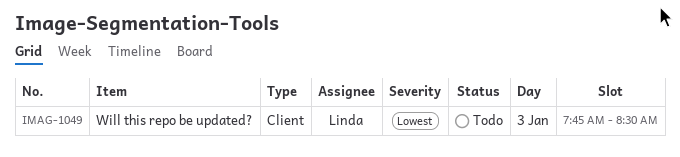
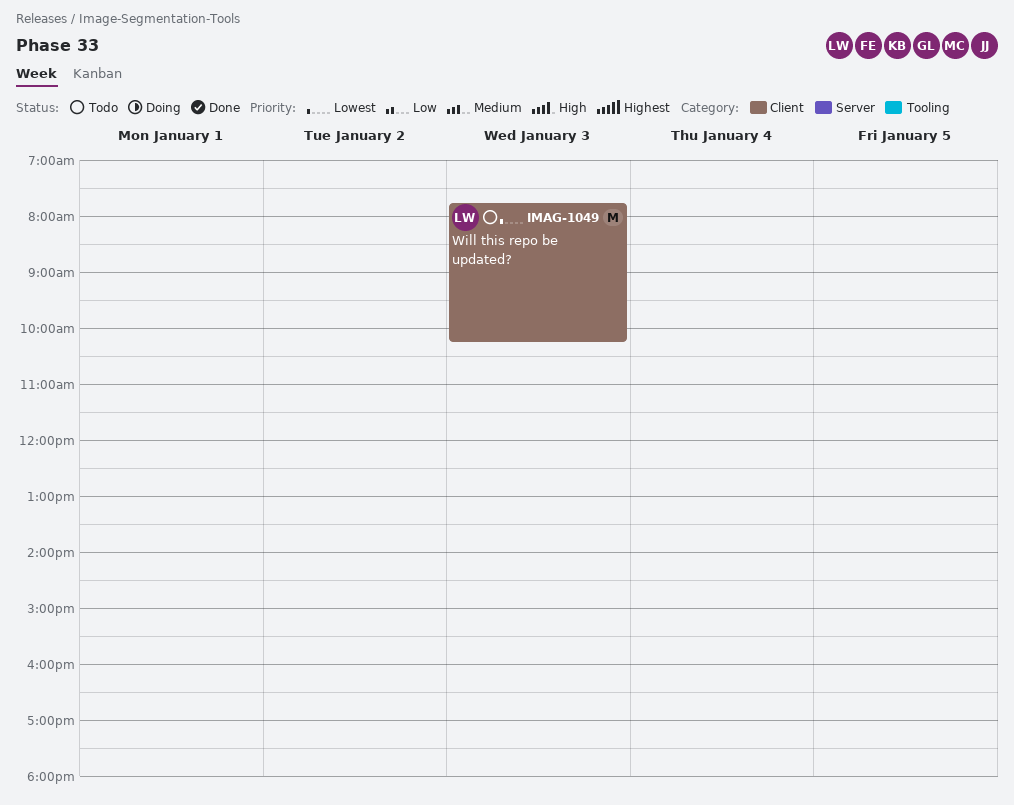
IMAG-1049, ends: 08:30 -> 10:15

